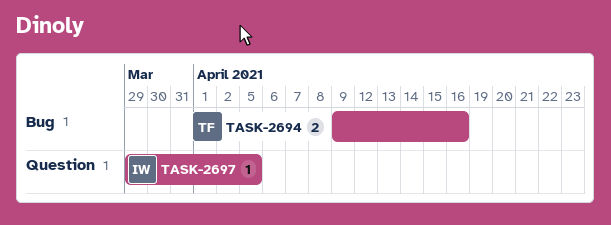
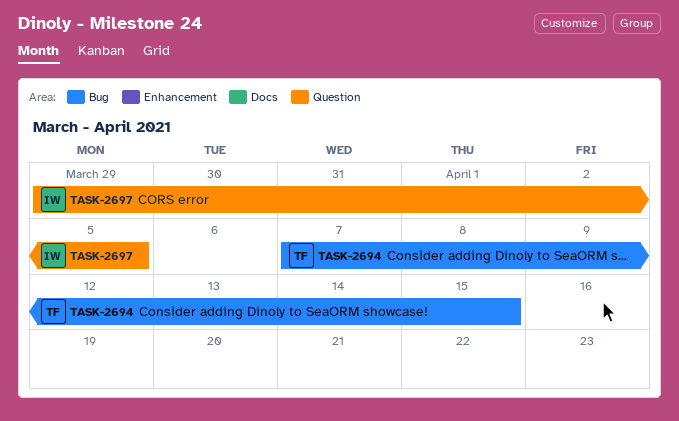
TASK-2694, start: Apr 9 -> Apr 7
TASK-2694, due: Apr 16 -> Apr 15

